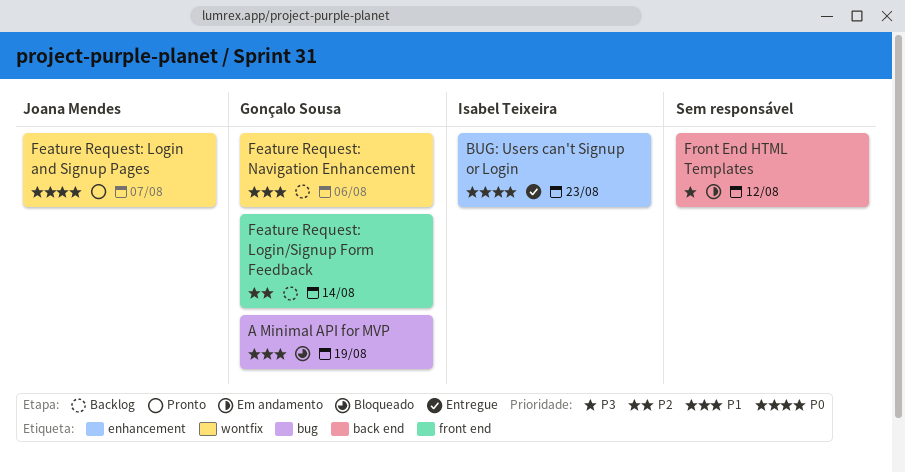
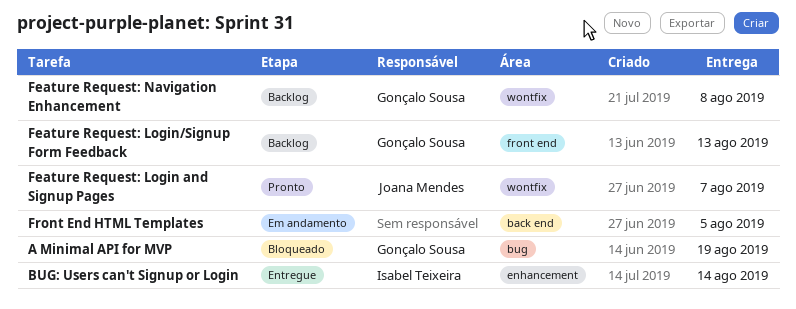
BUG: Users can't Signup or Login, due: Aug 23 -> Aug 14
Feature Request: Login/Signup Form Feedback, due: Aug 14 -> Aug 13
Feature Request: Navigation Enhancement, due: Aug 6 -> Aug 8
Front End HTML Templates, due: Aug 12 -> Aug 5

